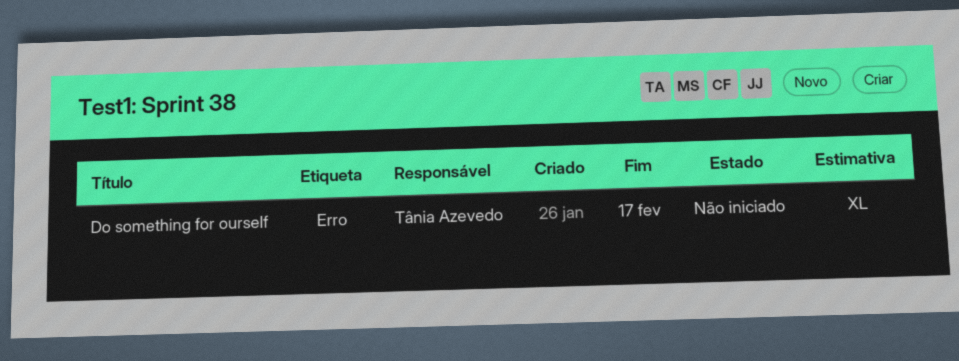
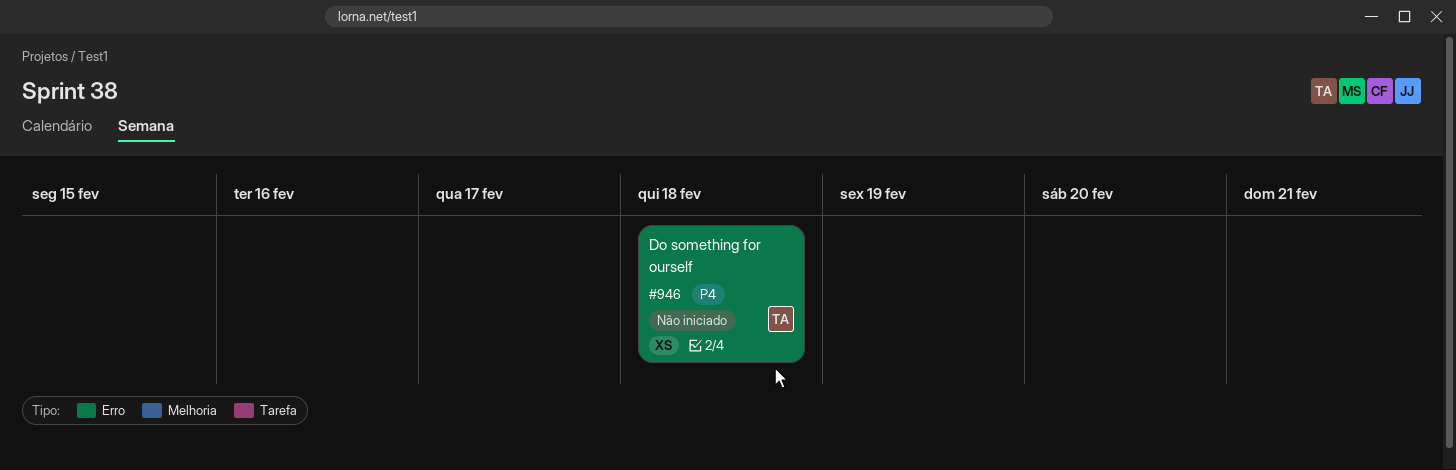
Do something for ourself, estimate: XL -> XS
Do something for ourself, due: Feb 17 -> Feb 18

